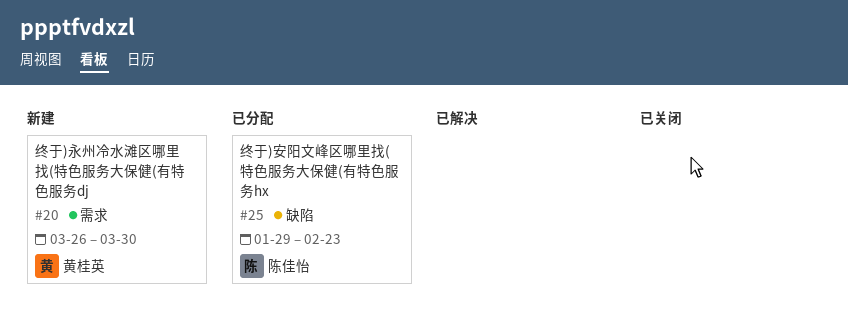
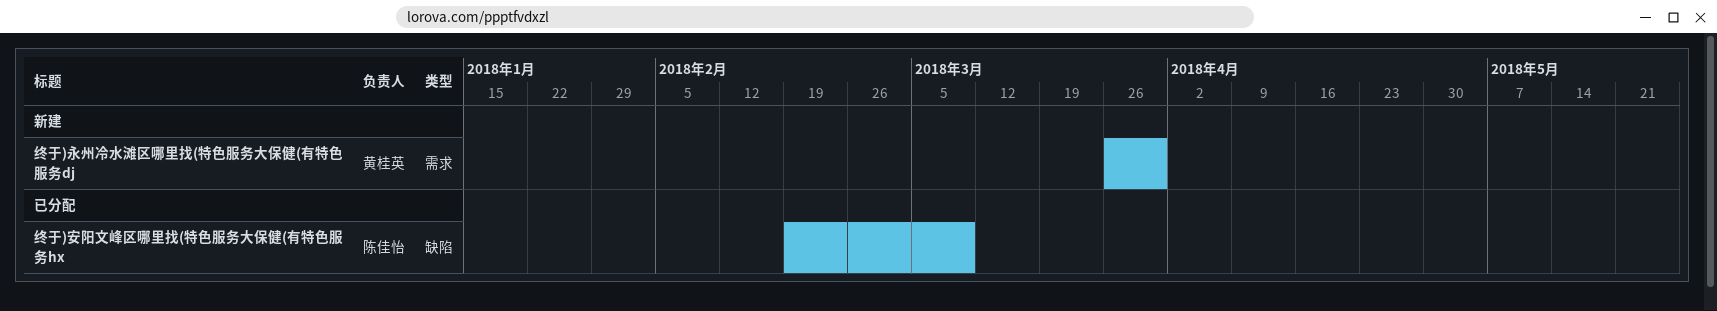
终于)安阳文峰区哪里找(特色服务大保健(有特色服务hx, start: Jan 29 -> Feb 19
终于)安阳文峰区哪里找(特色服务大保健(有特色服务hx, due: Feb 23 -> Mar 9

